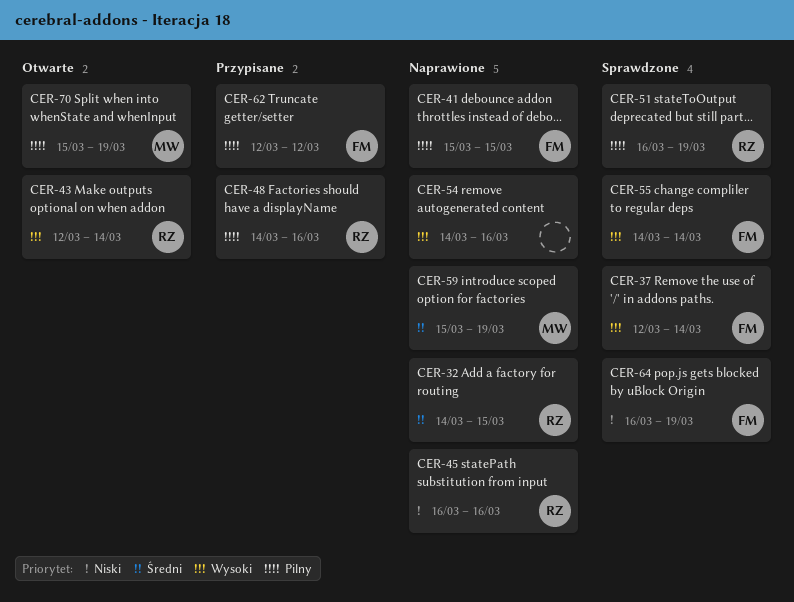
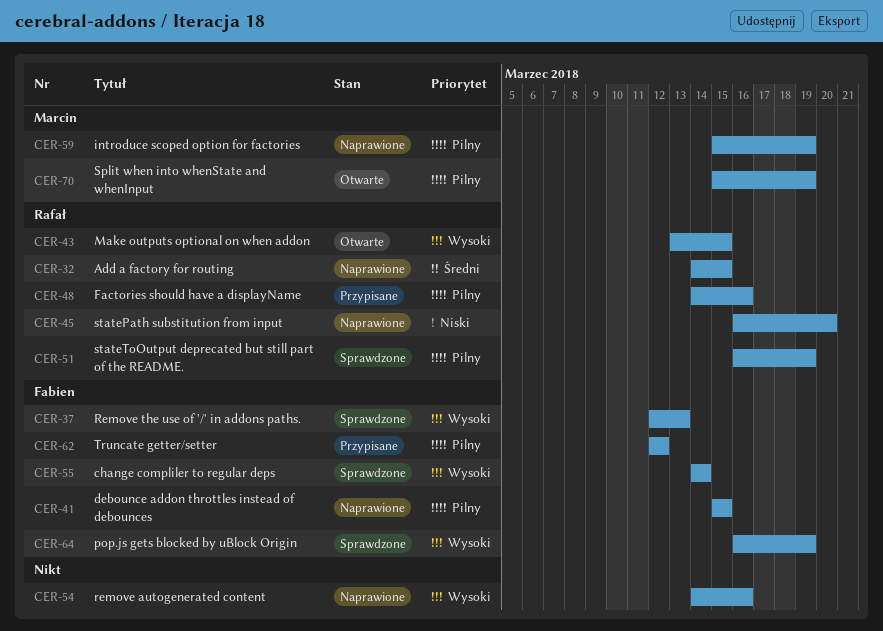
CER-37, due: Mar 14 -> Mar 13
CER-43, start: Mar 12 -> Mar 13
CER-43, due: Mar 14 -> Mar 15
CER-45, due: Mar 16 -> Mar 20
CER-59, priority: Średni -> Pilny
CER-64, priority: Niski -> Wysoki

